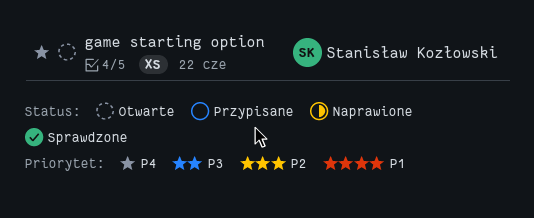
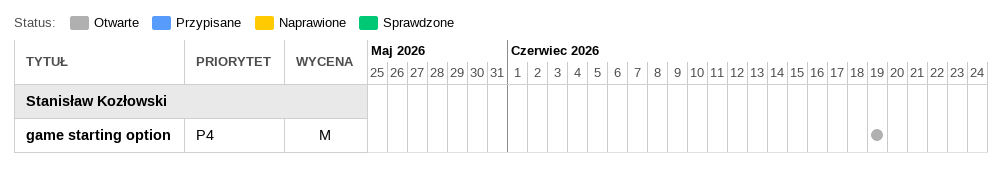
game starting option, estimate: XS -> M
game starting option, due: Jun 22 -> Jun 19

